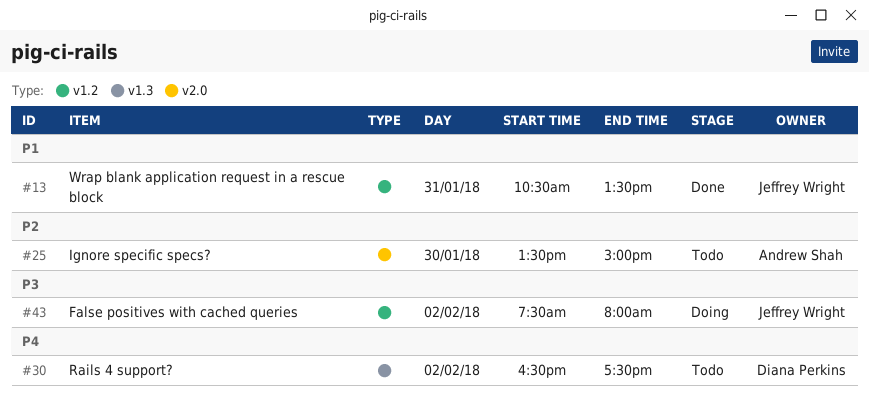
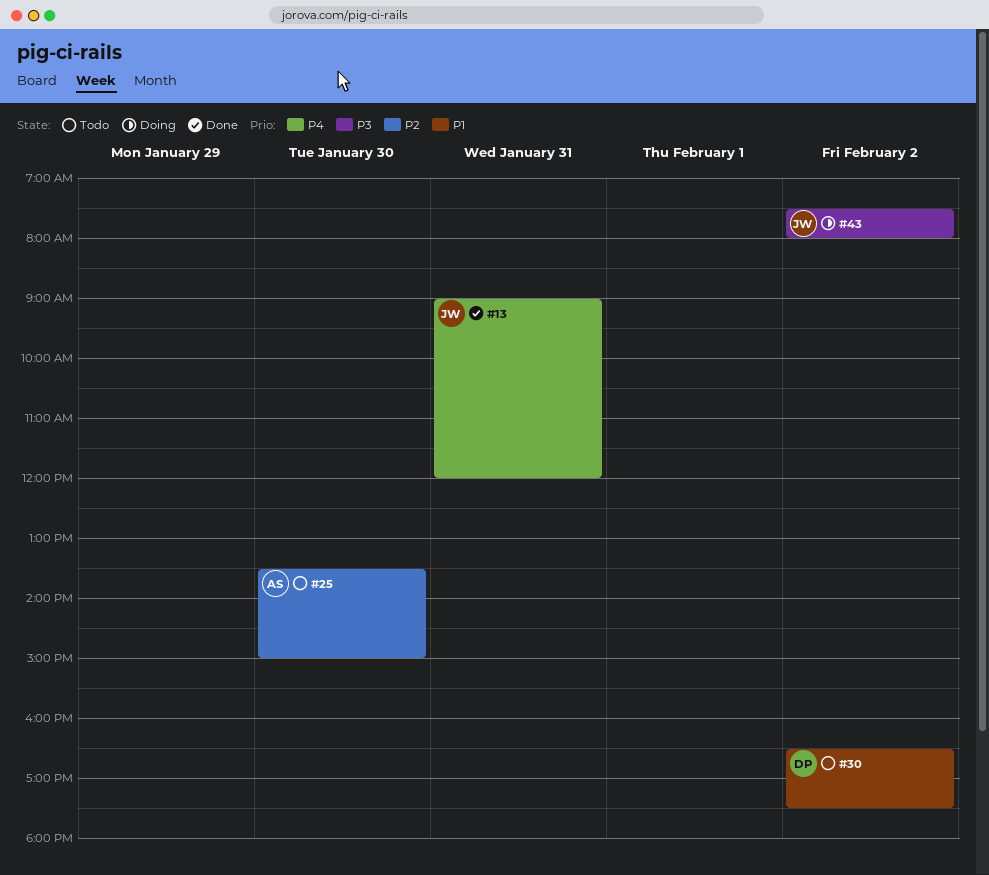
#13, priority: P1 -> P4
#13, begins: 10:30 -> 09:00
#13, ends: 13:30 -> 12:00
#30, priority: P4 -> P1

